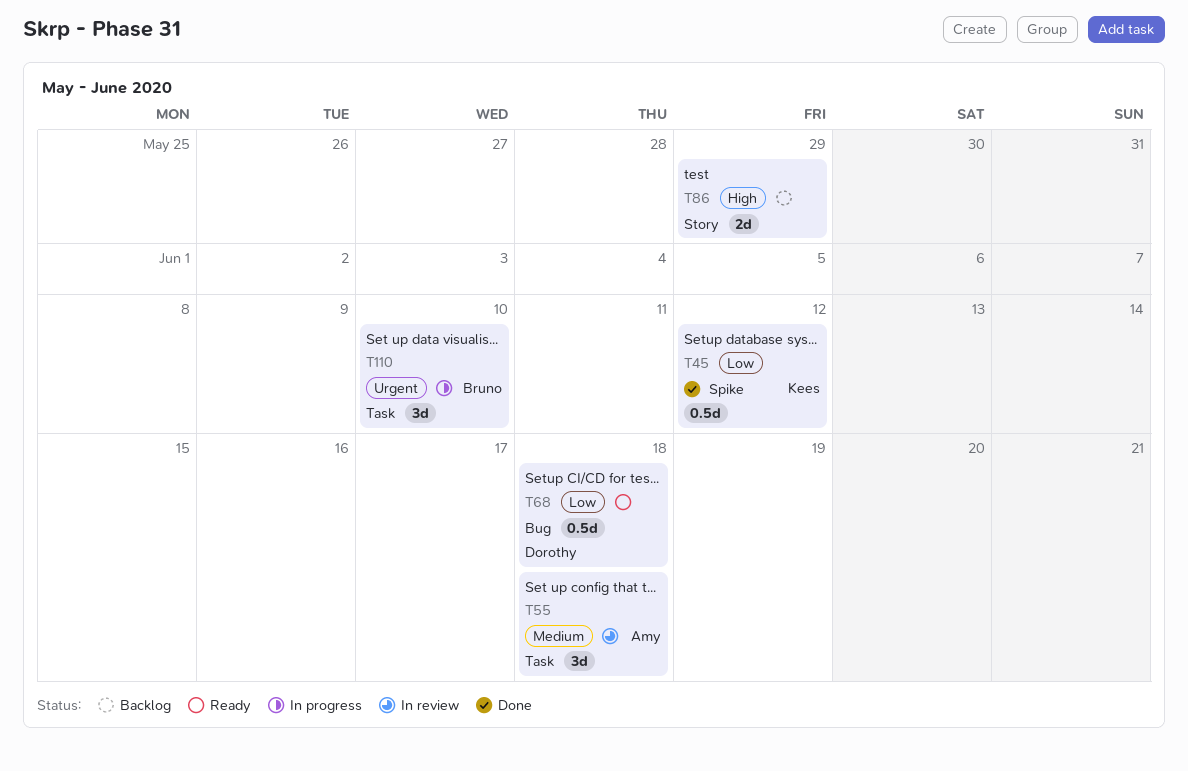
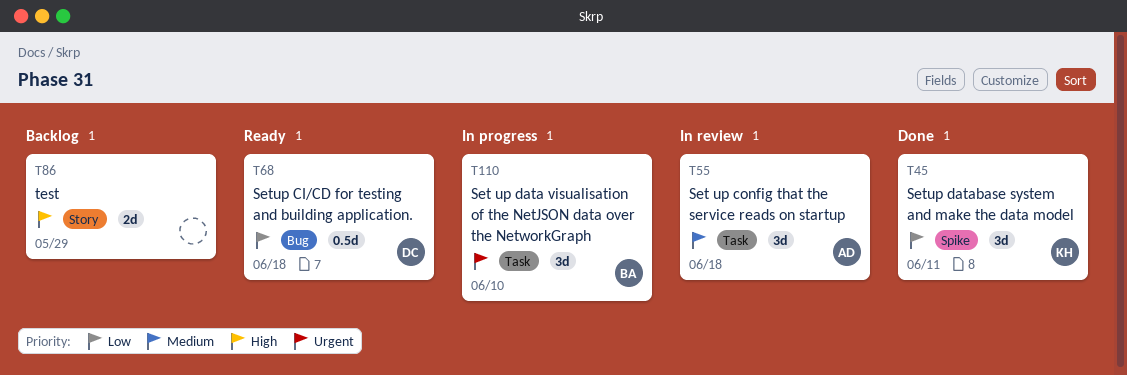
T45, estimate: 0.5d -> 3d
T45, due: Jun 12 -> Jun 11

